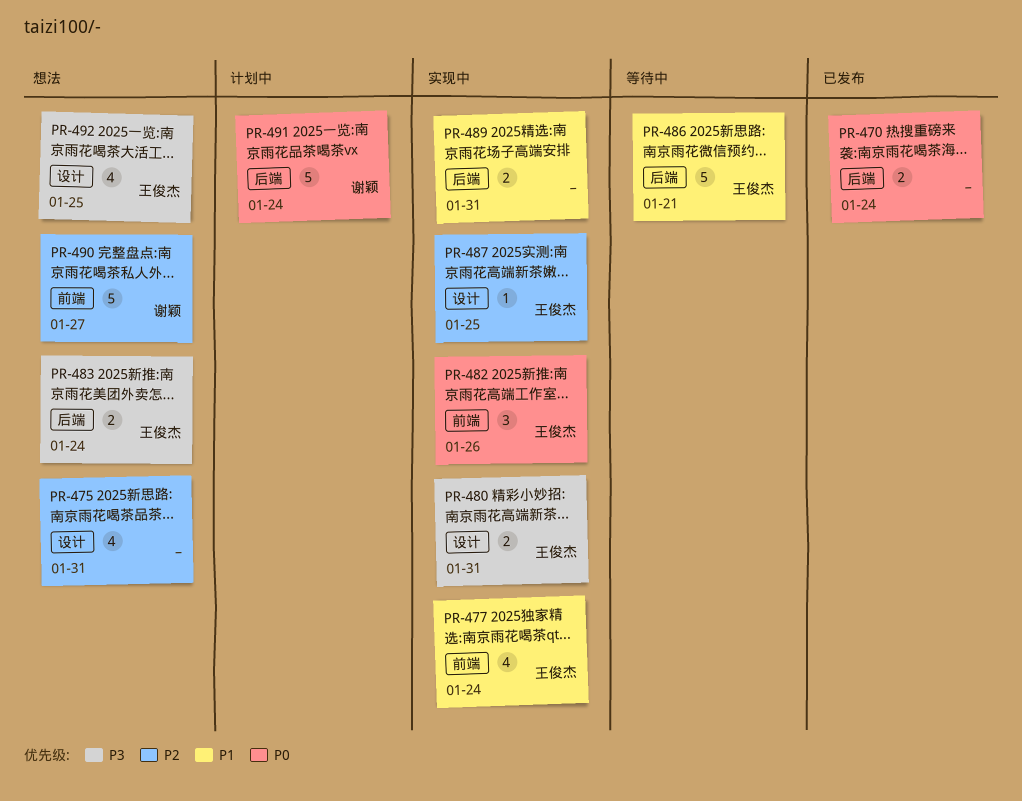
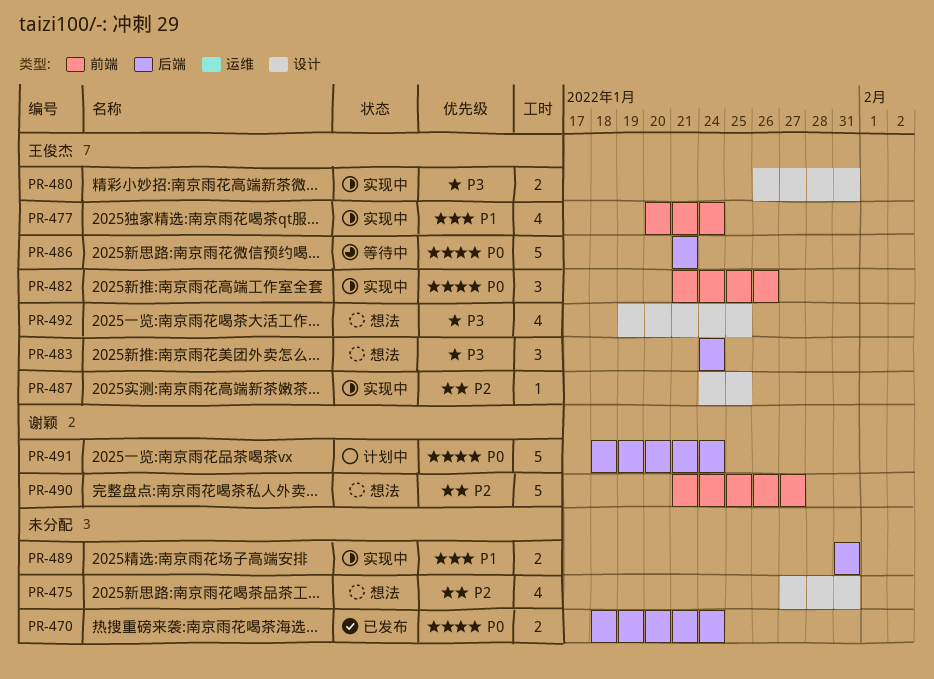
PR-483, estimate: 2 -> 3
PR-486, priority: P1 -> P0

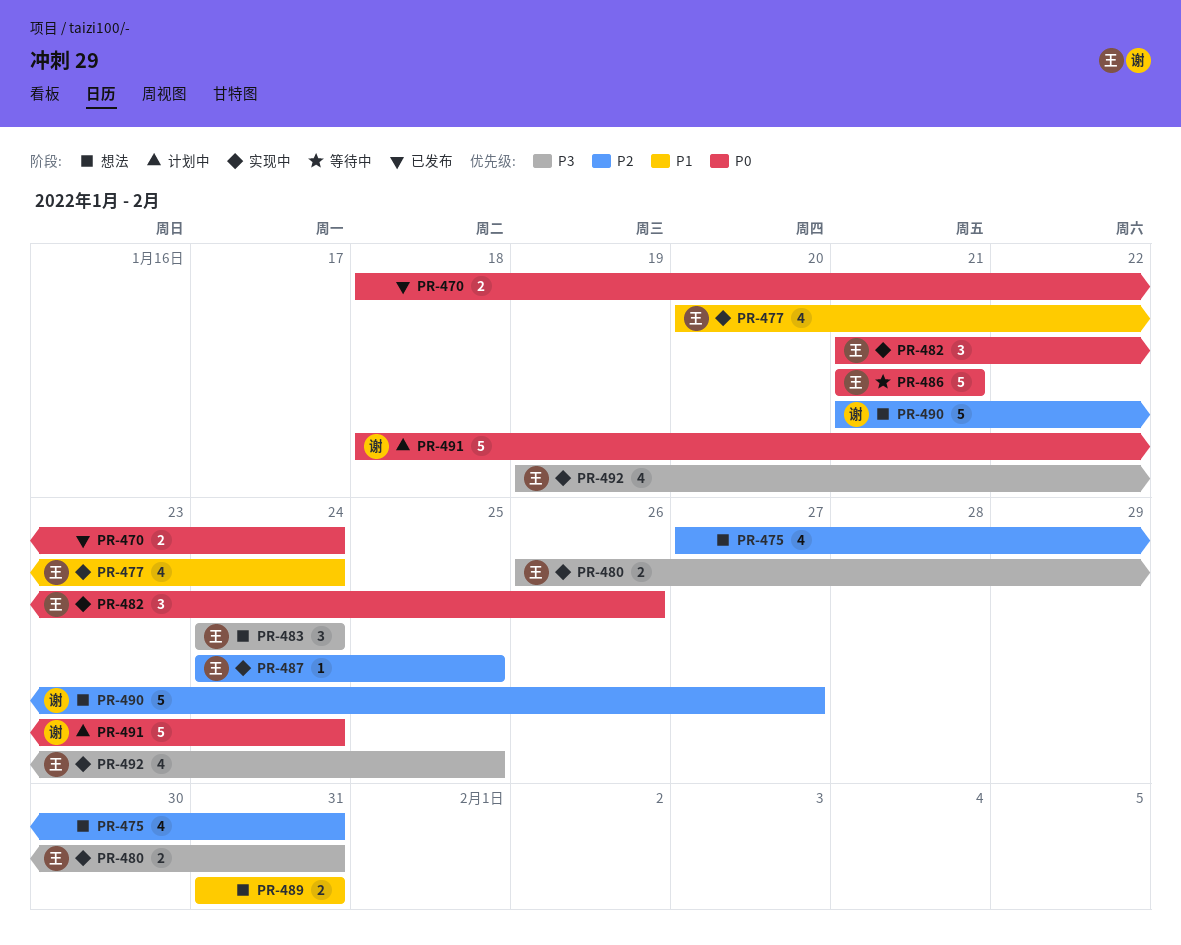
PR-489, status: 实现中 -> 想法
PR-492, status: 想法 -> 实现中

